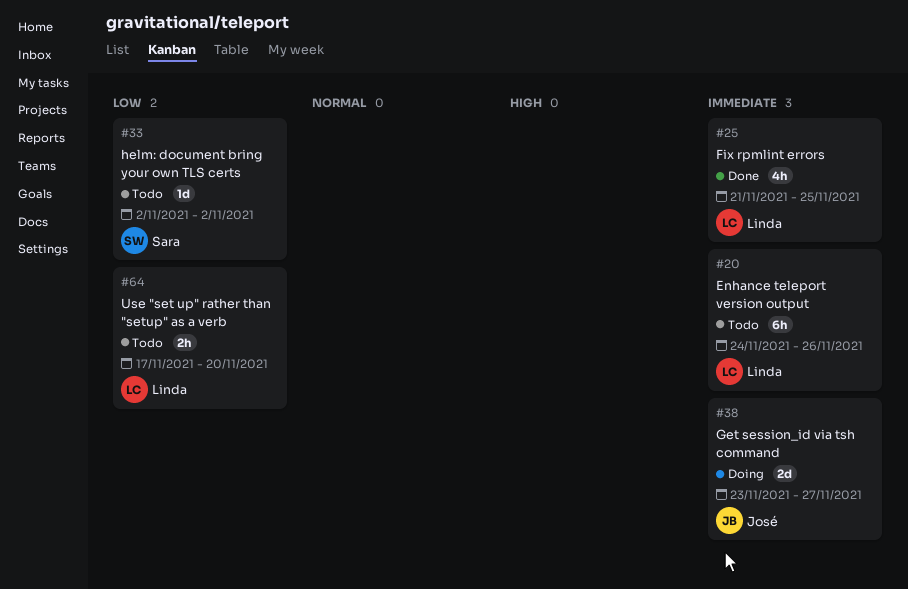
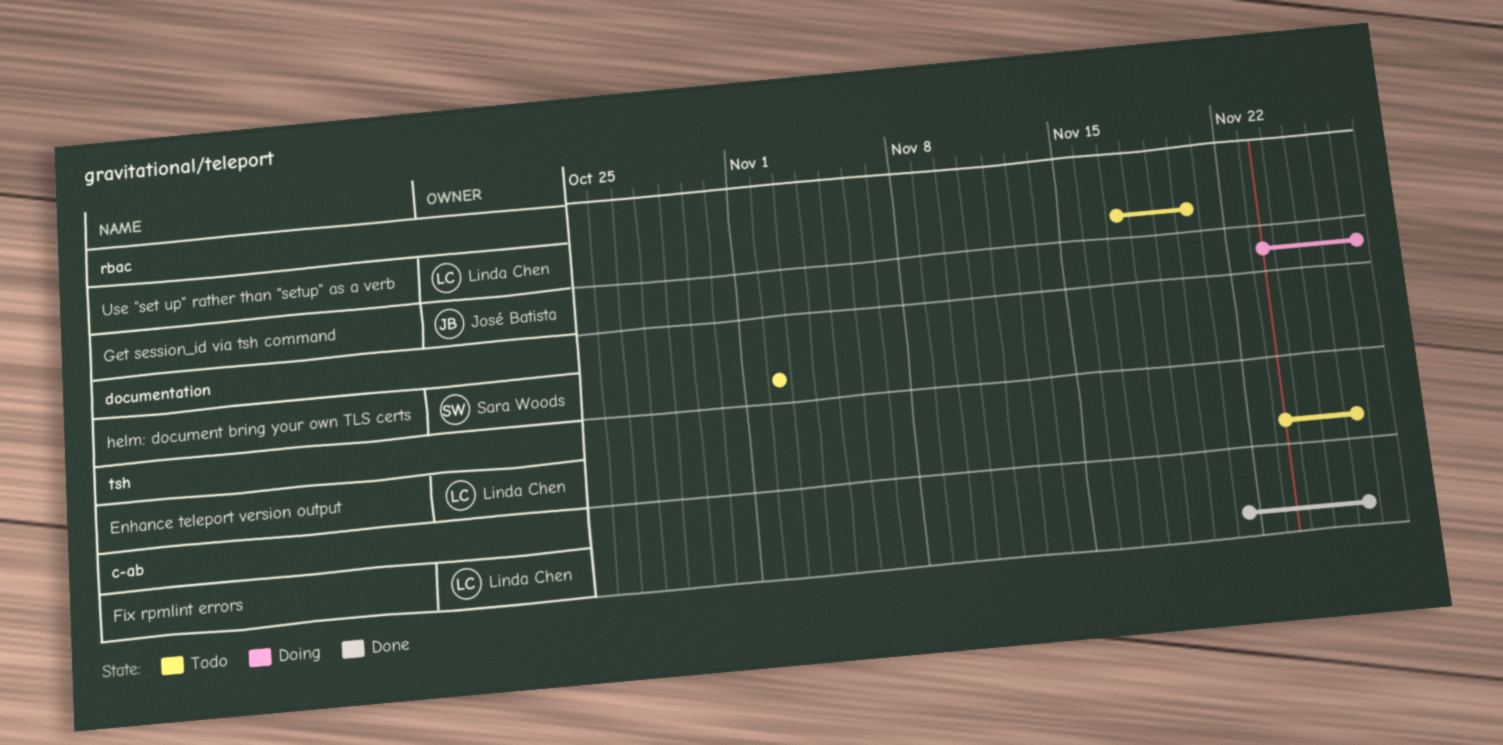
Enhance teleport version output, start: Nov 24 -> Nov 23
Fix rpmlint errors, due: Nov 25 -> Nov 26

